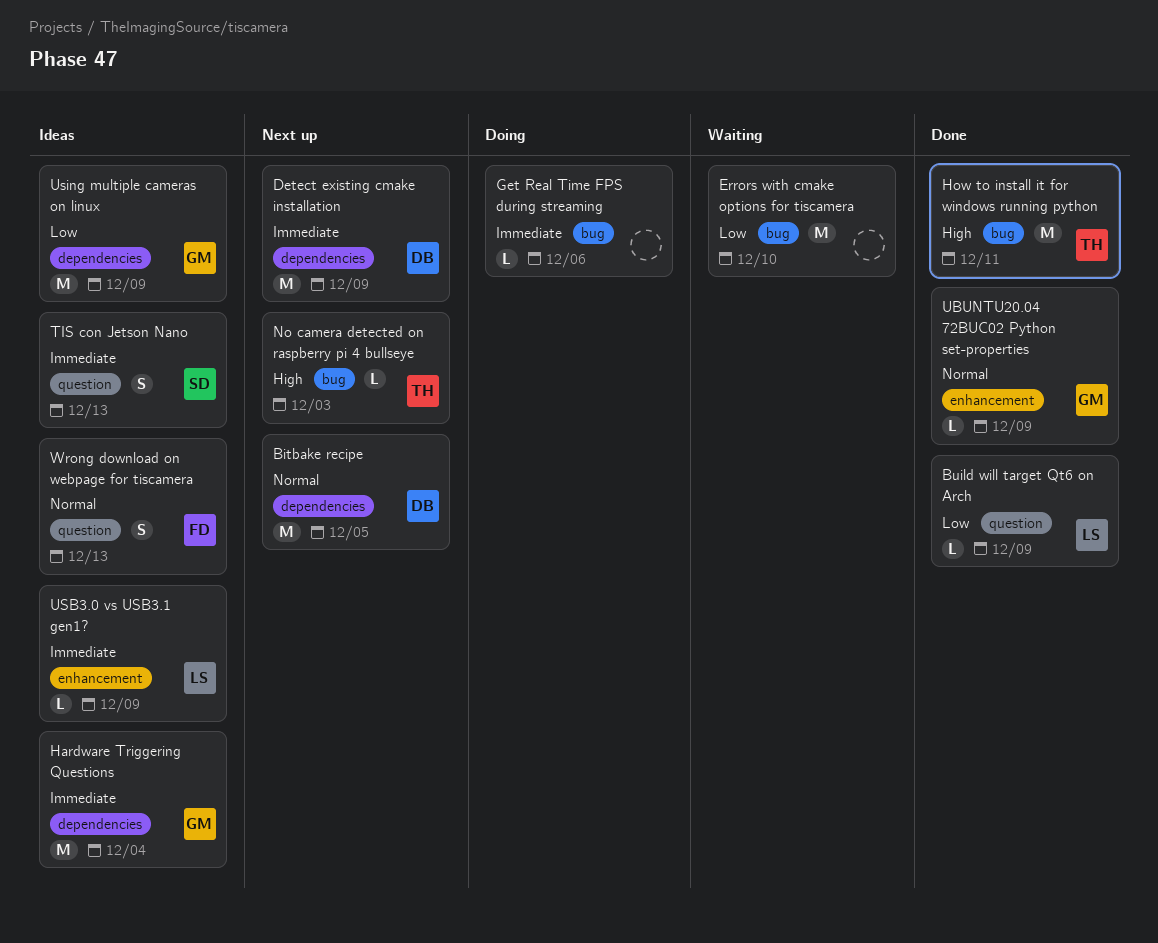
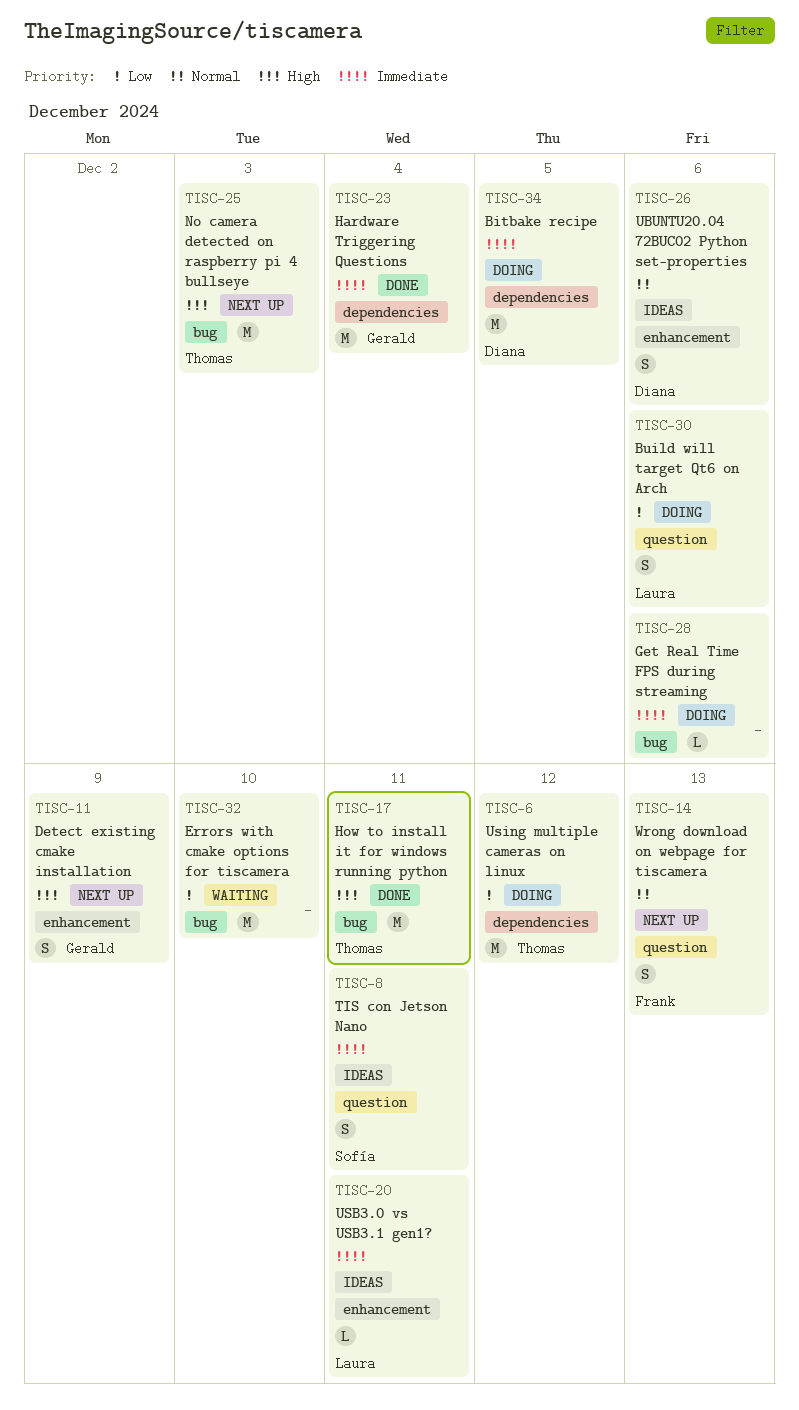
Bitbake recipe, status: Next up -> Doing
Bitbake recipe, priority: Normal -> Immediate
Build will target Qt6 on Arch, status: Done -> Doing
Build will target Qt6 on Arch, estimate: L -> S
Build will target Qt6 on Arch, due: Dec 9 -> Dec 6
Detect existing cmake installation, owner: Diana -> Gerald
Detect existing cmake installation, priority: Immediate -> High
Detect existing cmake installation, label: dependencies -> enhancement
Detect existing cmake installation, estimate: M -> S
Hardware Triggering Questions, status: Ideas -> Done
No camera detected on raspberry pi 4 bullseye, estimate: L -> M
TIS con Jetson Nano, due: Dec 13 -> Dec 11
UBUNTU20.04 72BUC02 Python set-properties, status: Done -> Ideas
UBUNTU20.04 72BUC02 Python set-properties, owner: Gerald -> Diana
UBUNTU20.04 72BUC02 Python set-properties, estimate: L -> S
UBUNTU20.04 72BUC02 Python set-properties, due: Dec 9 -> Dec 6
USB3.0 vs USB3.1 gen1?, due: Dec 9 -> Dec 11
Using multiple cameras on linux, status: Ideas -> Doing
Using multiple cameras on linux, owner: Gerald -> Thomas
Using multiple cameras on linux, due: Dec 9 -> Dec 12
Wrong download on webpage for tiscamera, status: Ideas -> Next up

